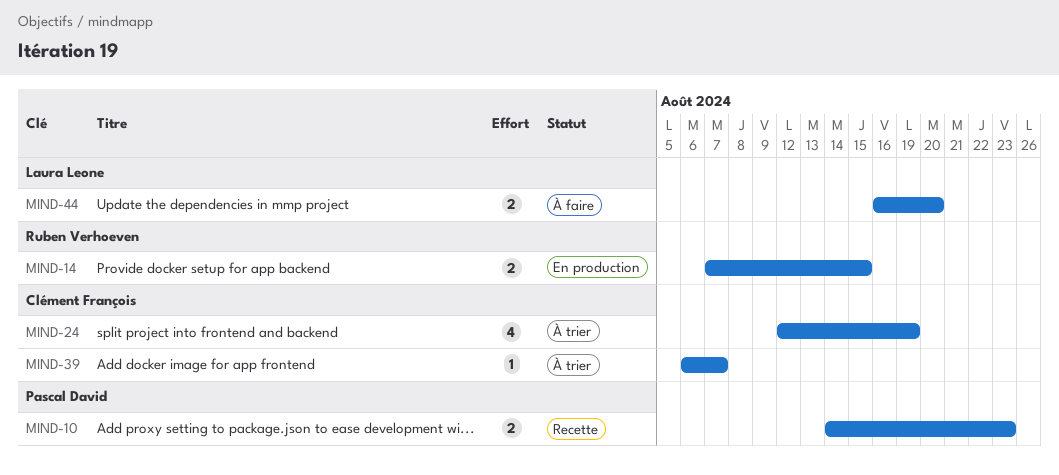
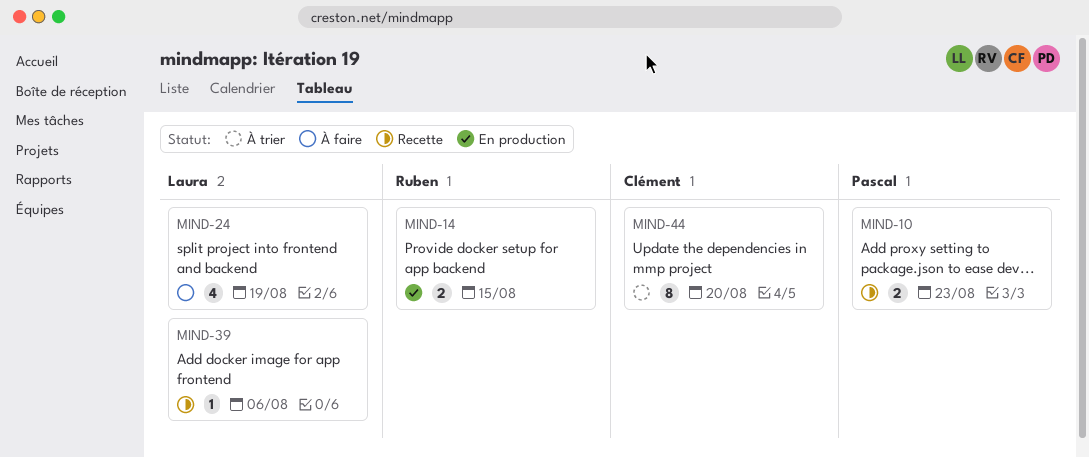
MIND-24, status: À trier -> À faire
MIND-24, owner: Clément François -> Laura Leone
MIND-39, status: À trier -> Recette
MIND-39, owner: Clément François -> Laura Leone
MIND-39, due: Aug 7 -> Aug 6
MIND-44, status: À faire -> À trier
MIND-44, owner: Laura Leone -> Clément François
MIND-44, estimate: 2 -> 8

